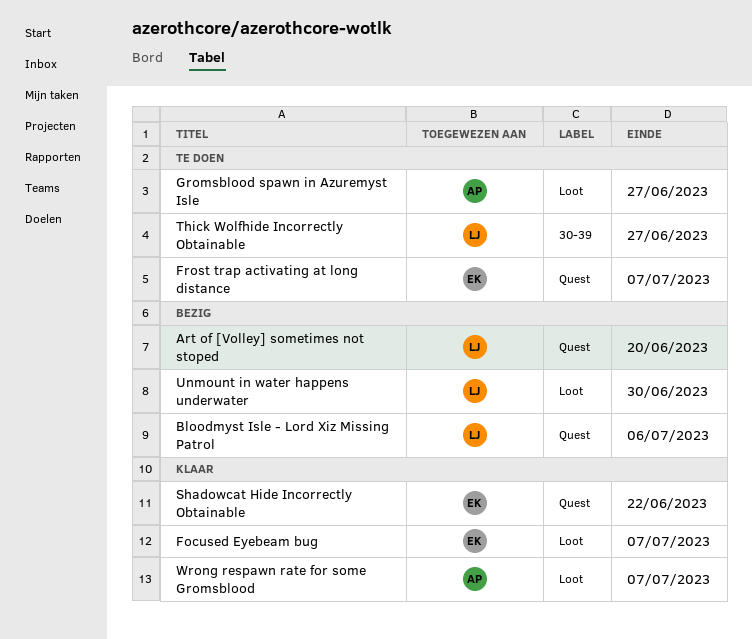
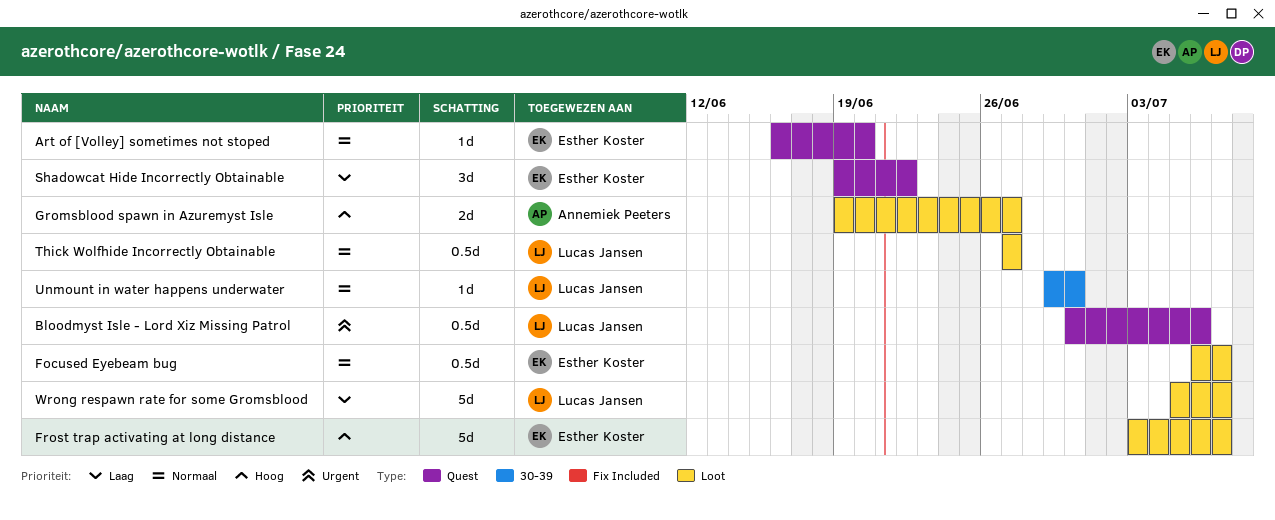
Art of [Volley] sometimes not stoped, owner: Lucas Jansen -> Esther Koster
Frost trap activating at long distance, label: Quest -> Loot
Thick Wolfhide Incorrectly Obtainable, label: 30-39 -> Loot
Unmount in water happens underwater, label: Loot -> 30-39
Wrong respawn rate for some Gromsblood, owner: Annemiek Peeters -> Lucas Jansen

